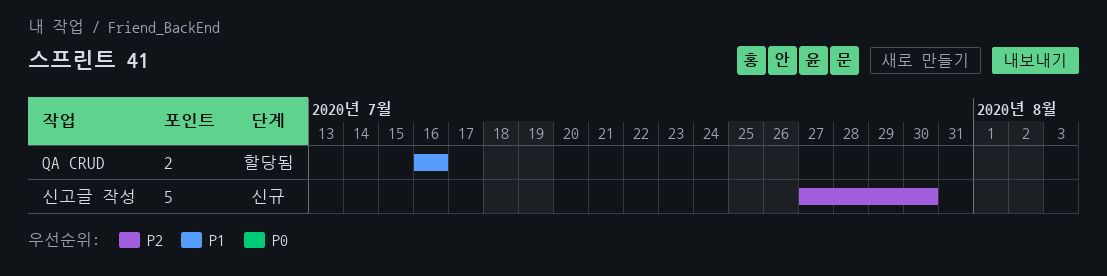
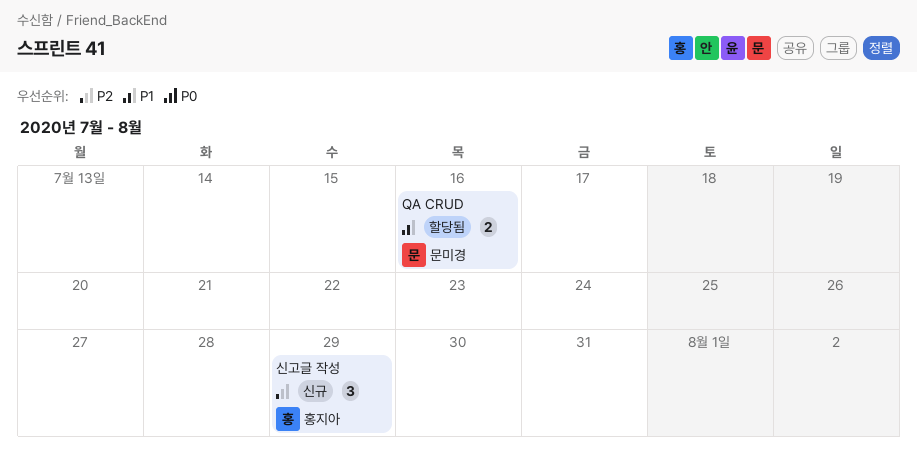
신고글 작성, estimate: 5 -> 3
신고글 작성, due: Jul 30 -> Jul 29

